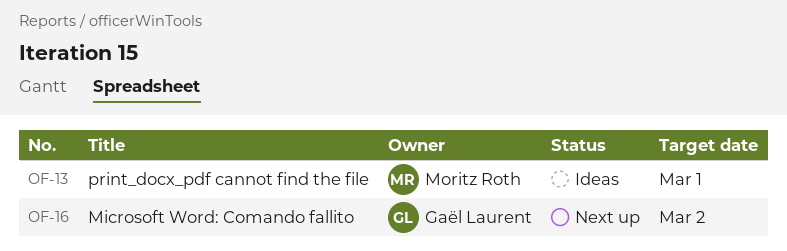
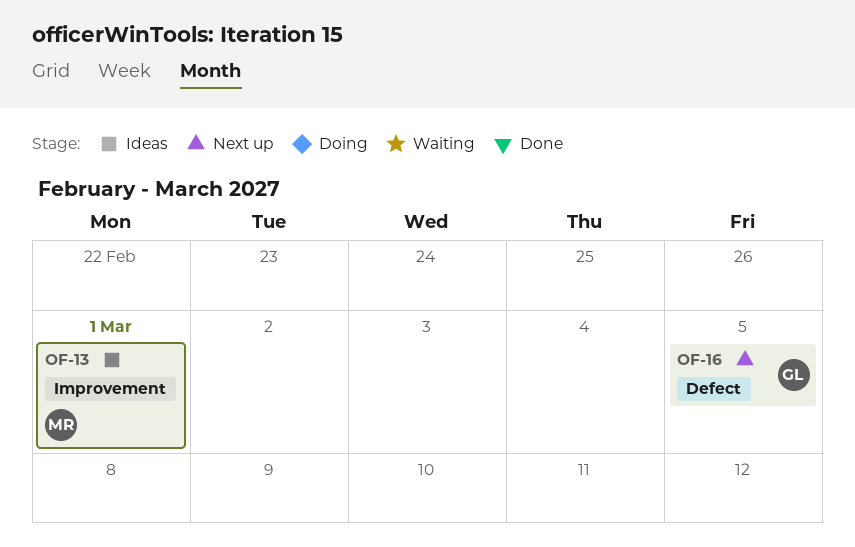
OF-16, due: Mar 2 -> Mar 5

